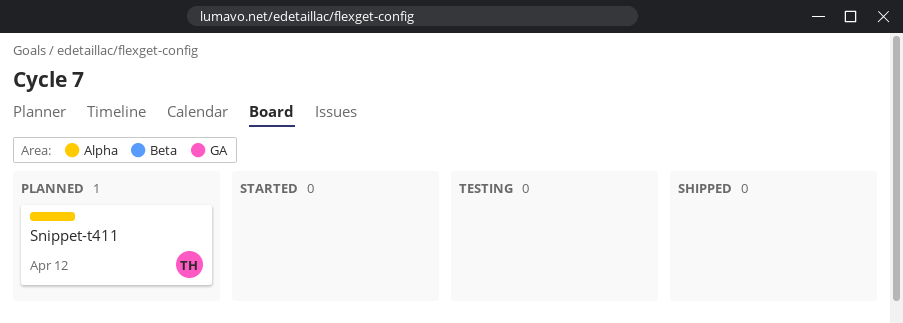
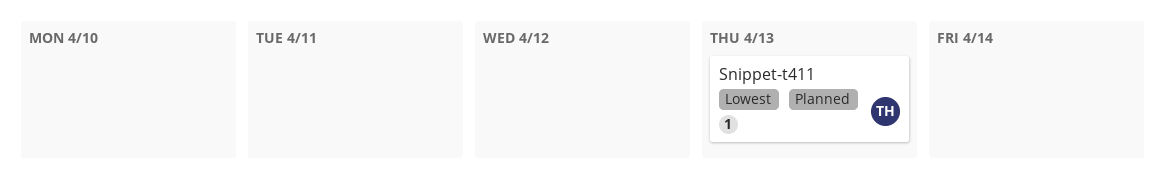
Snippet-t411, due: Apr 12 -> Apr 13

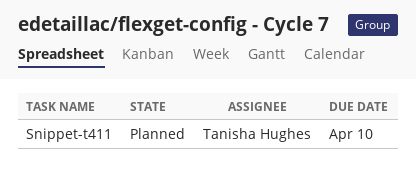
Snippet-t411, due: Apr 13 -> Apr 10

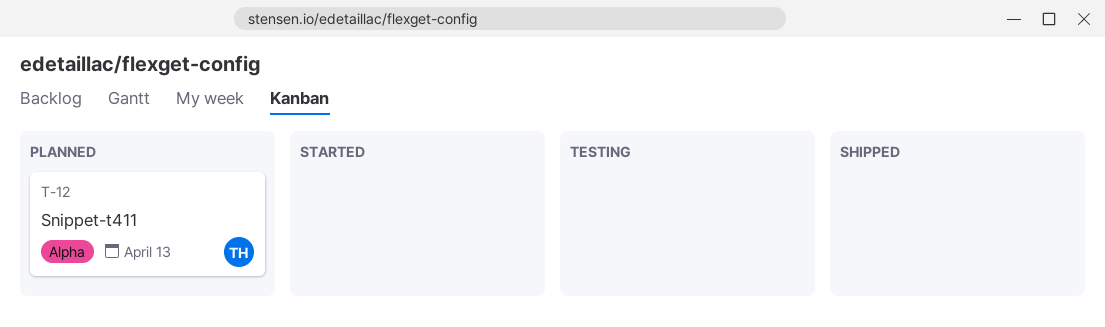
Snippet-t411, due: Apr 10 -> Apr 13

